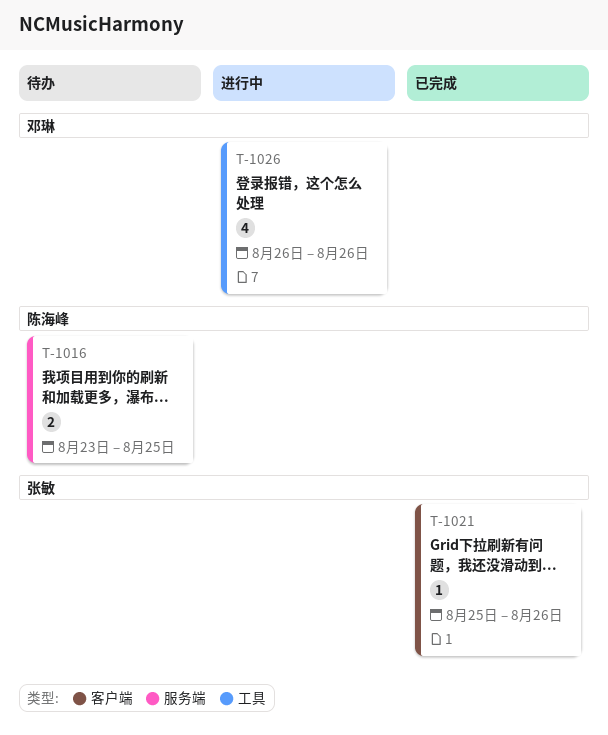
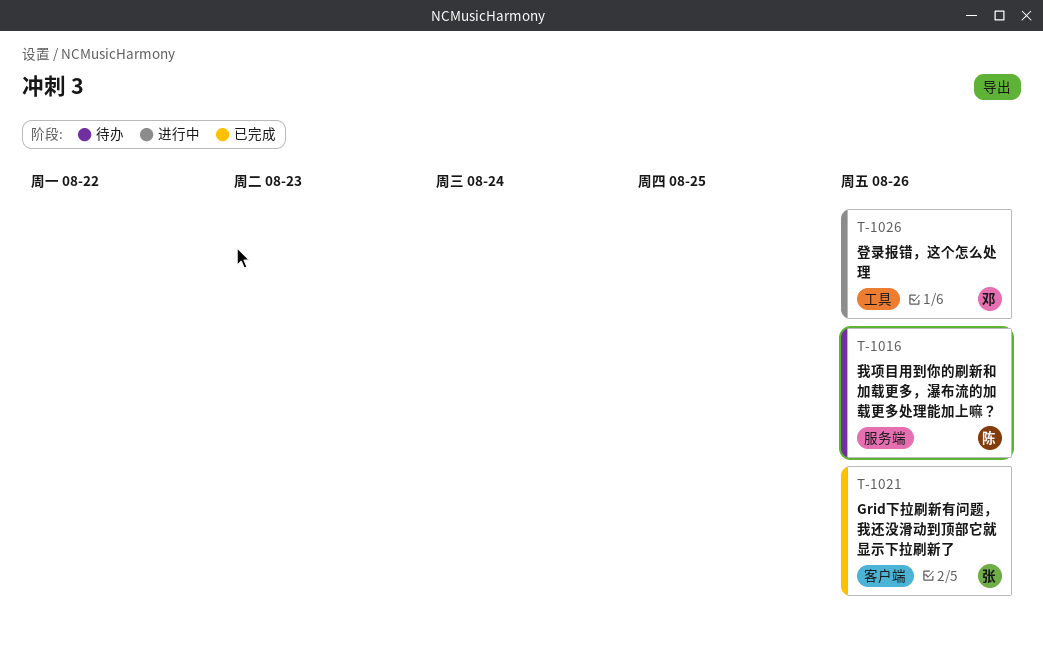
T-1016, due: Aug 25 -> Aug 26

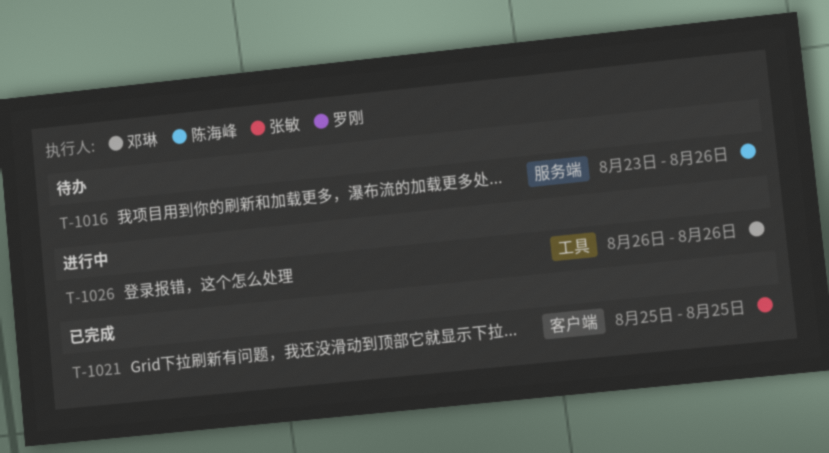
T-1021, due: Aug 26 -> Aug 25

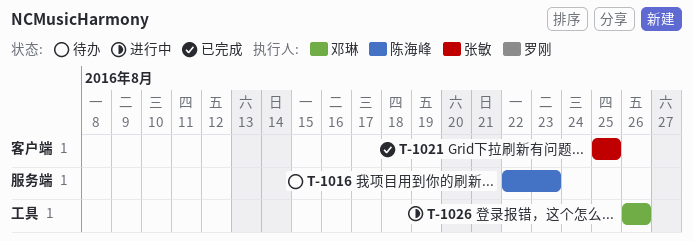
T-1016, start: Aug 23 -> Aug 22
T-1016, due: Aug 26 -> Aug 23

